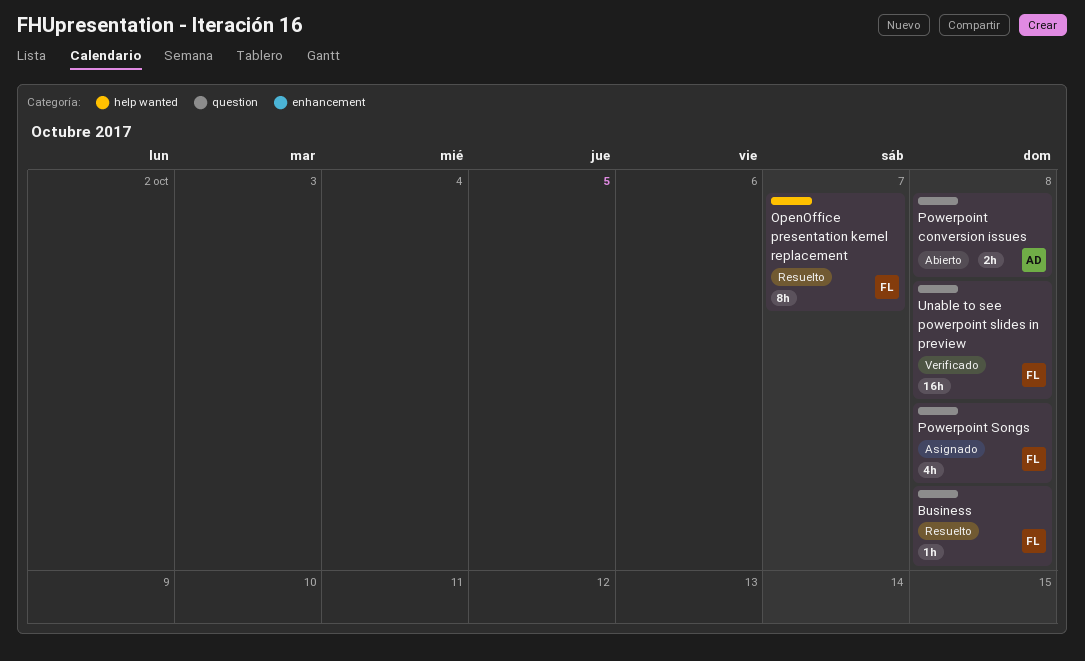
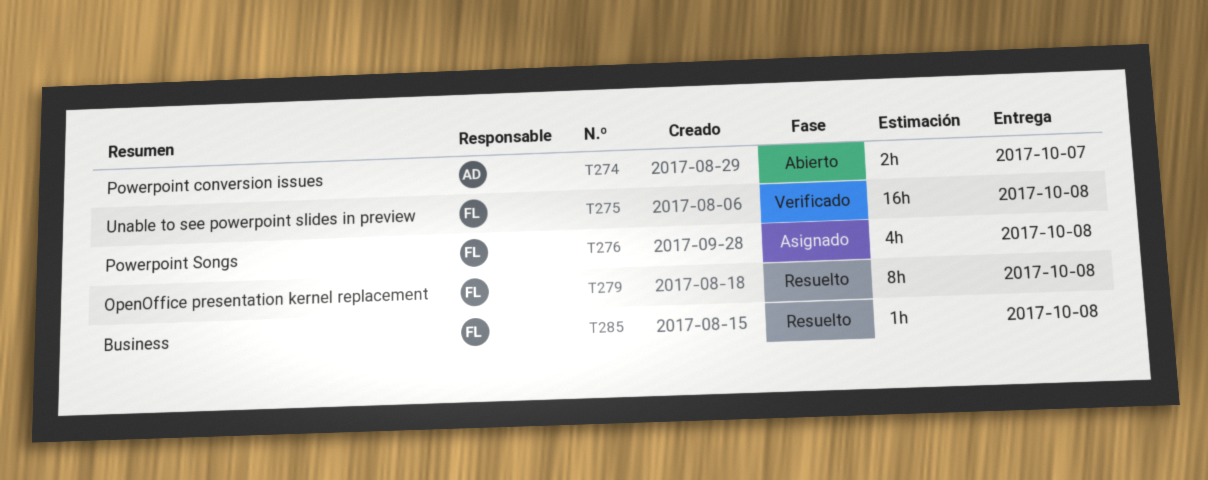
OpenOffice presentation kernel replacement, due: Oct 7 -> Oct 8
Powerpoint conversion issues, due: Oct 8 -> Oct 7

